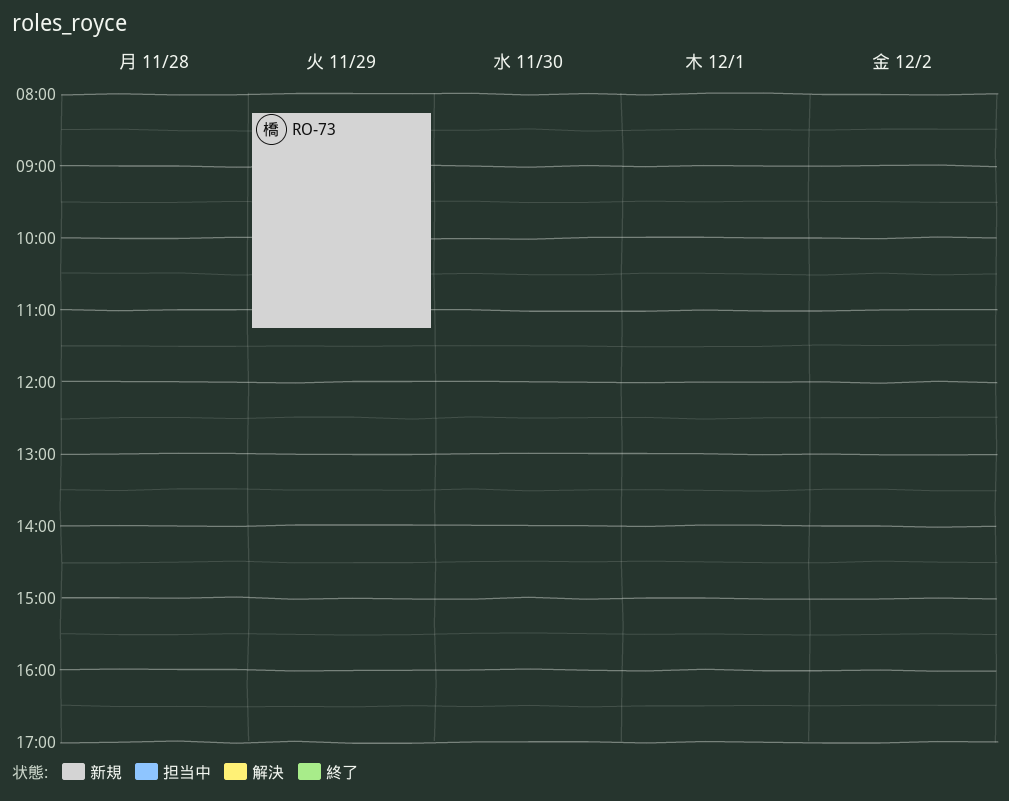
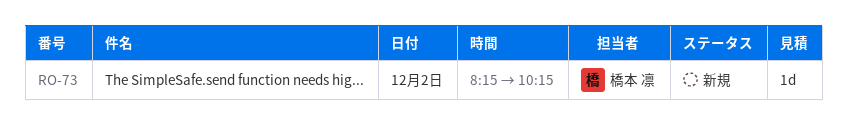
RO-73, day: Nov 29 -> Dec 2
RO-73, ends: 11:15 -> 10:15

